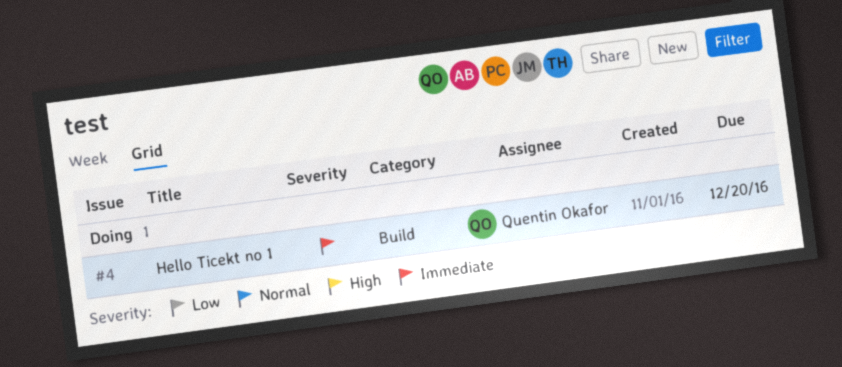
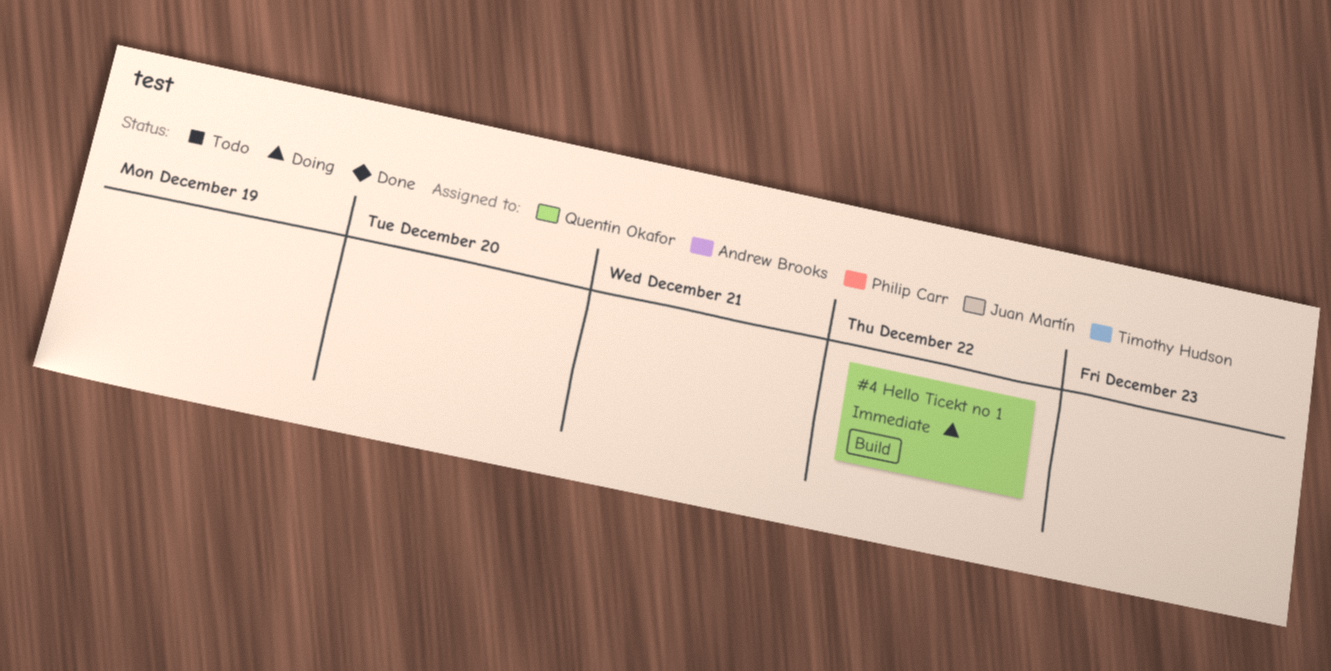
#4, due: Dec 20 -> Dec 22

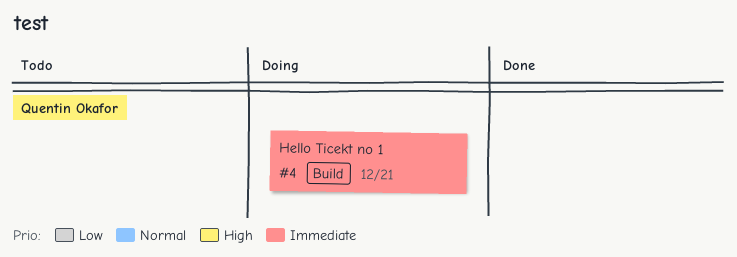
#4, due: Dec 22 -> Dec 21

